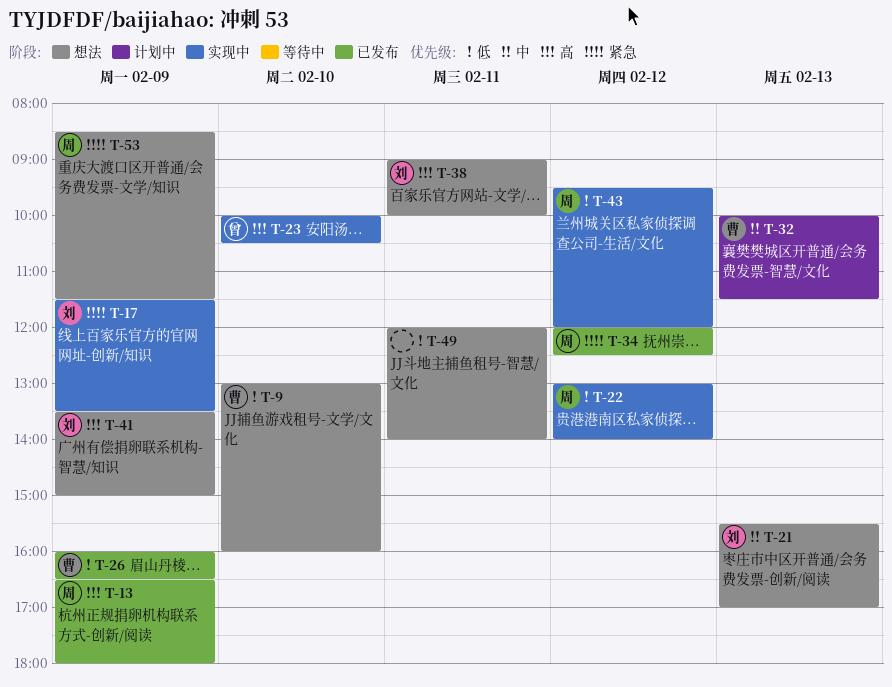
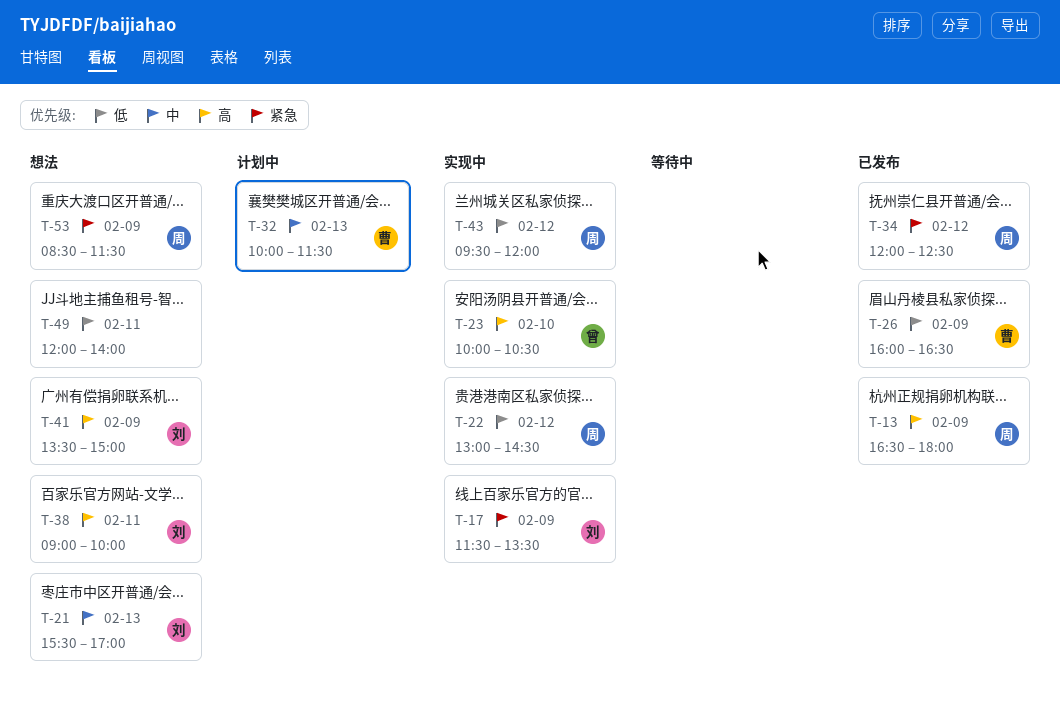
T-9: present -> none
T-22, ends: 14:00 -> 14:30

